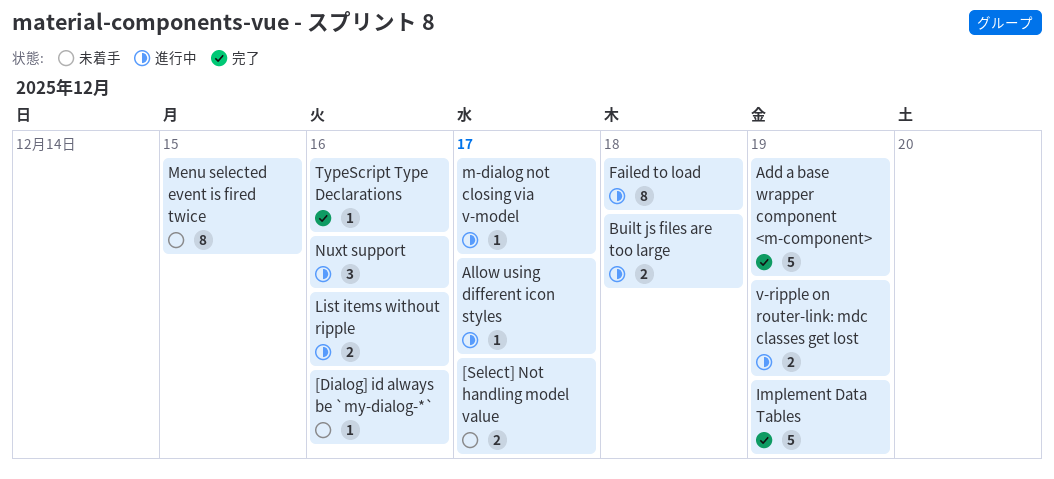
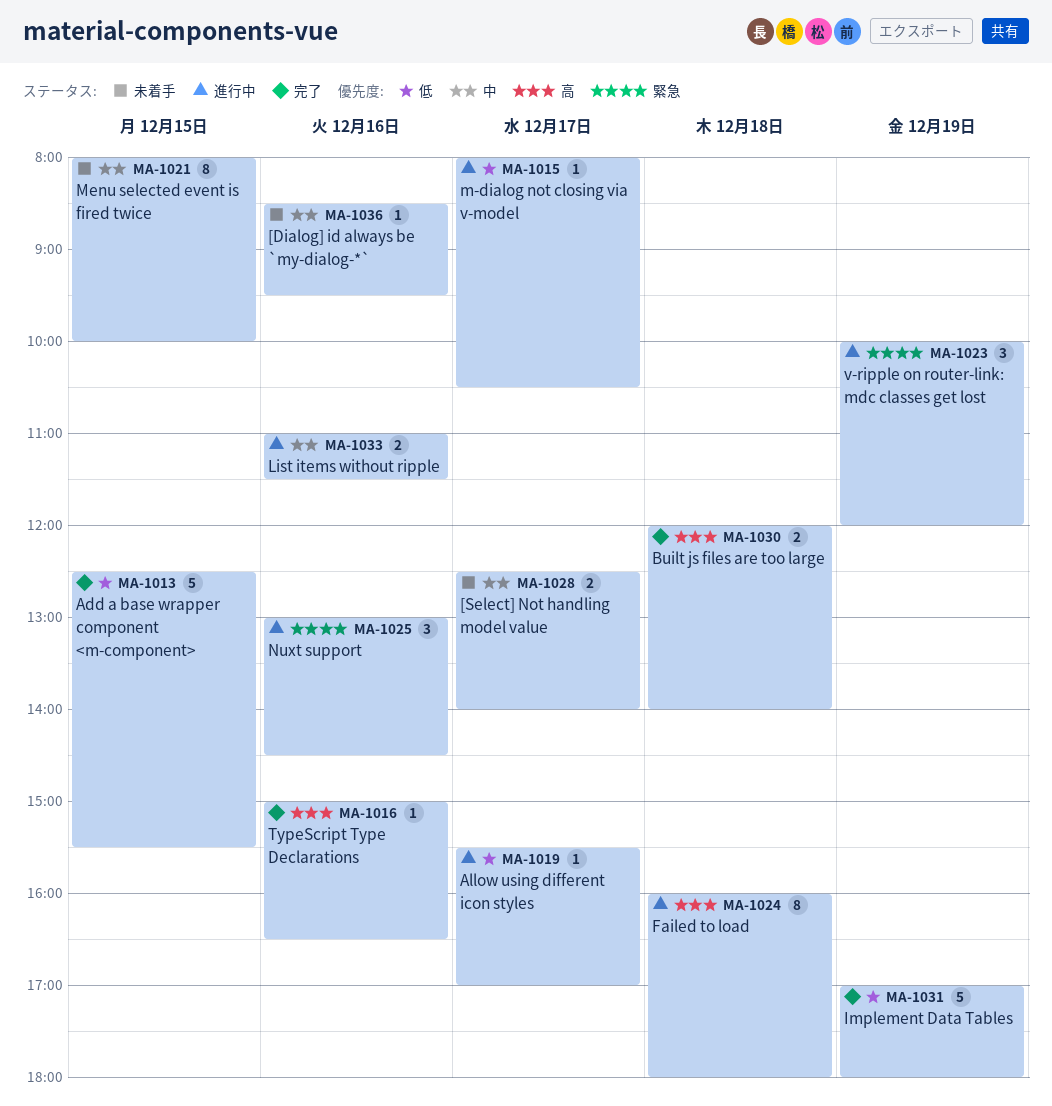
Add a base wrapper component <m-component>, day: Dec 19 -> Dec 15
Built js files are too large, status: 進行中 -> 完了
v-ripple on router-link: mdc classes get lost, estimate: 2 -> 3

